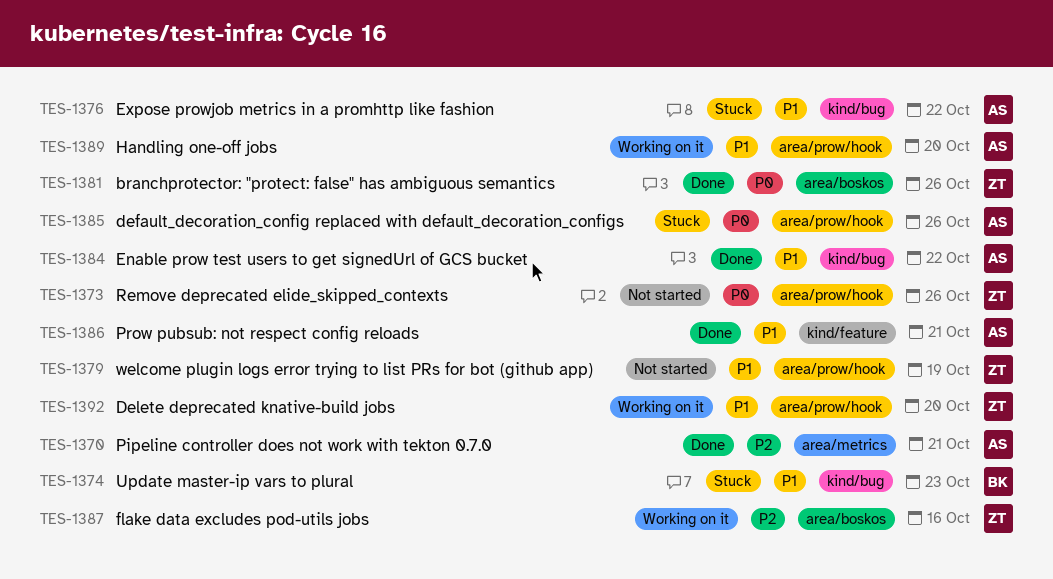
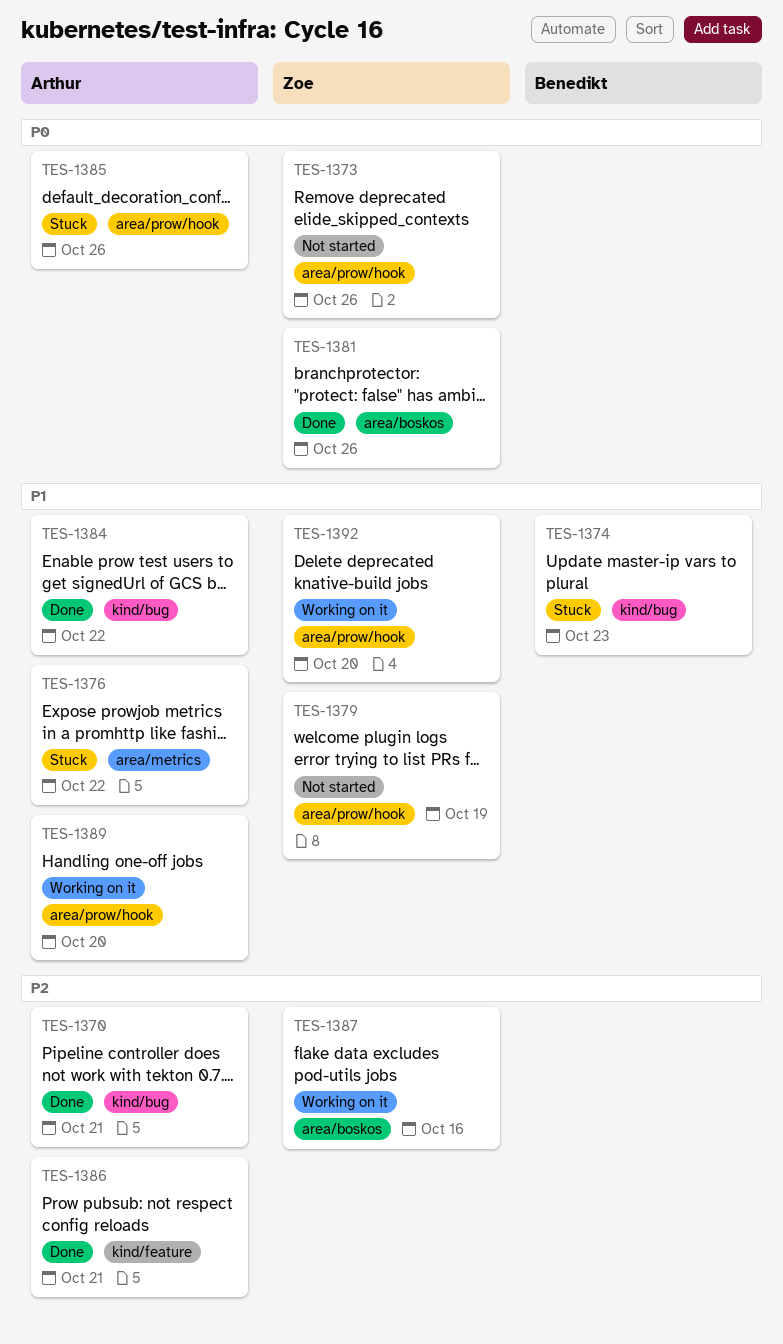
TES-1370, label: area/metrics -> kind/bug
TES-1376, label: kind/bug -> area/metrics
TES-1386, priority: P1 -> P2

